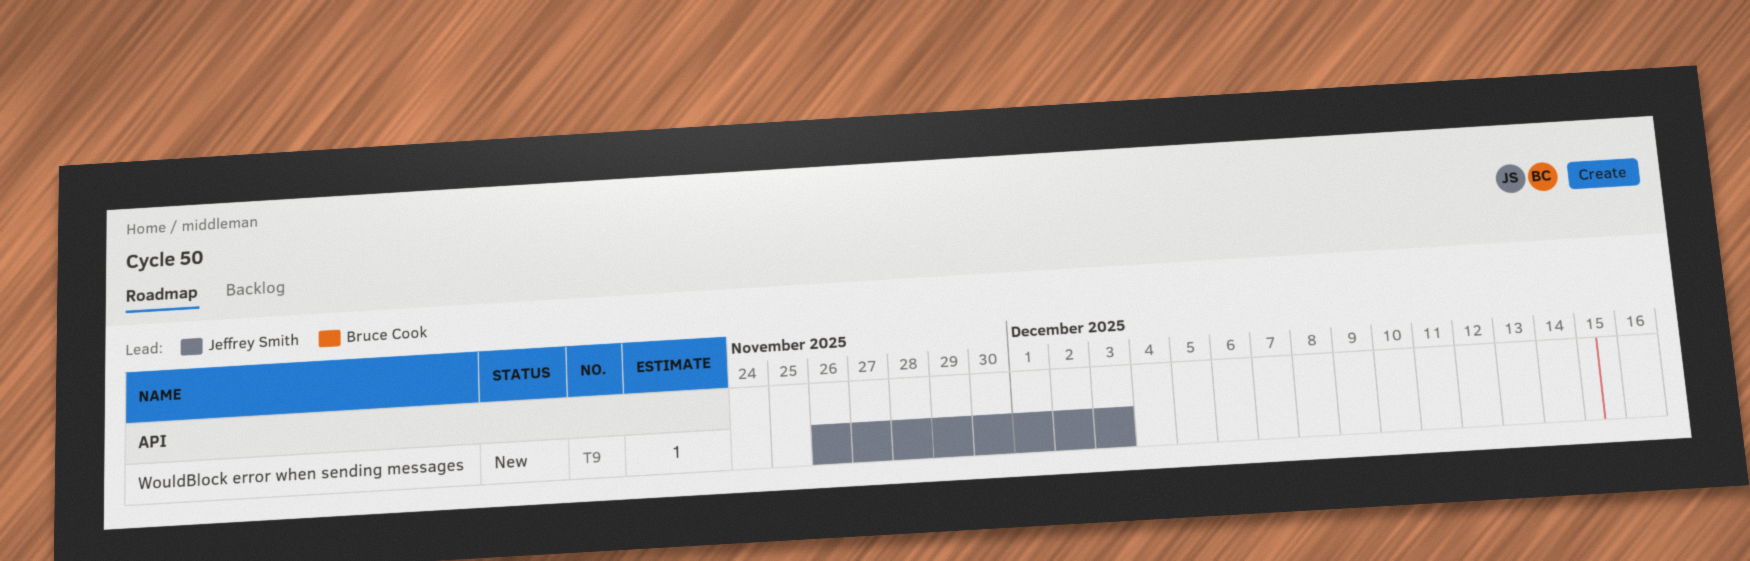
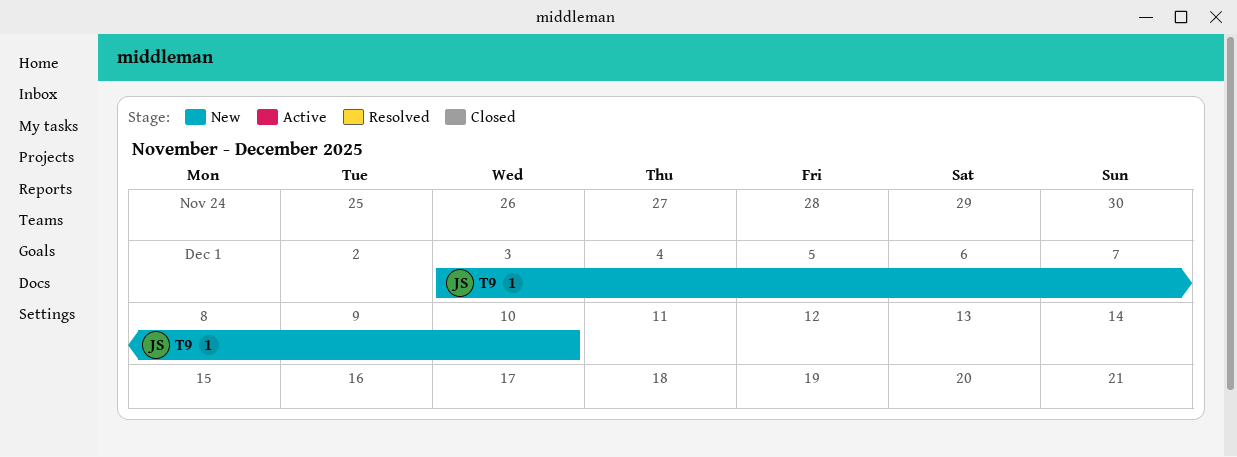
T9, start: Nov 26 -> Dec 3
T9, due: Dec 3 -> Dec 10

